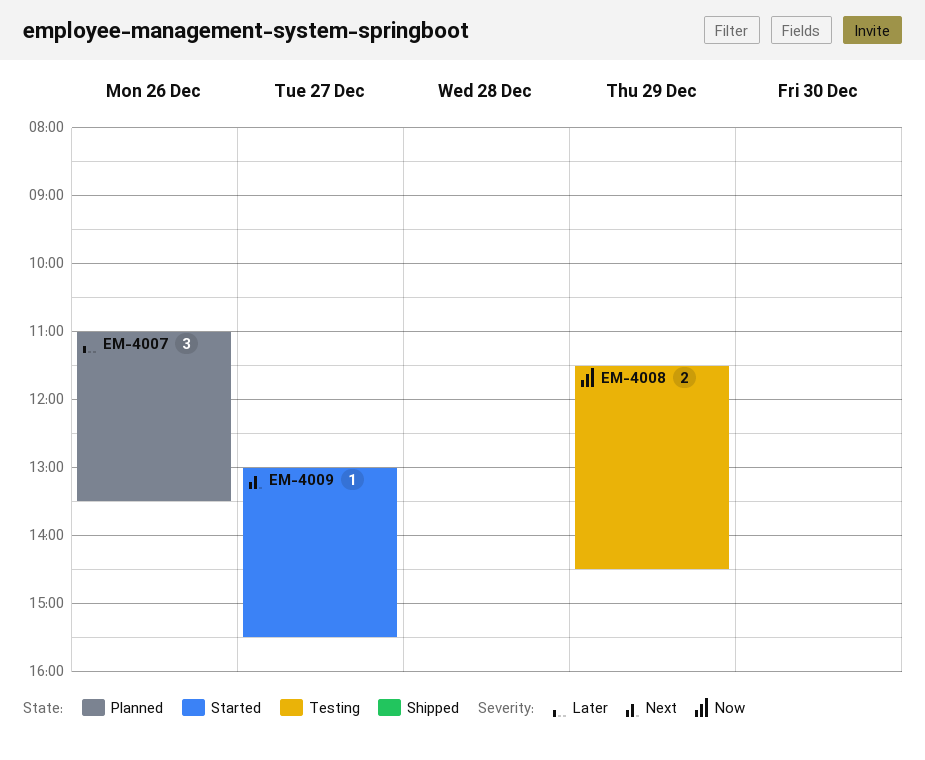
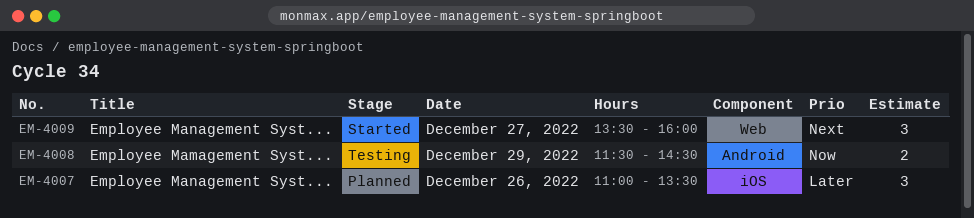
EM-4009, estimate: 1 -> 3
EM-4009, begins: 13:00 -> 13:30
EM-4009, ends: 15:30 -> 16:00

